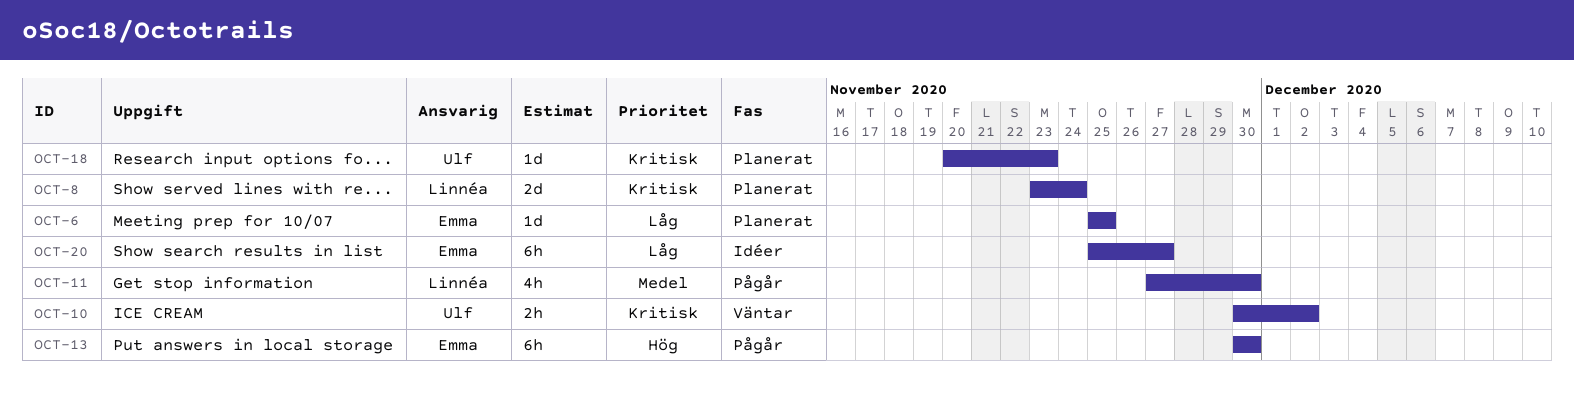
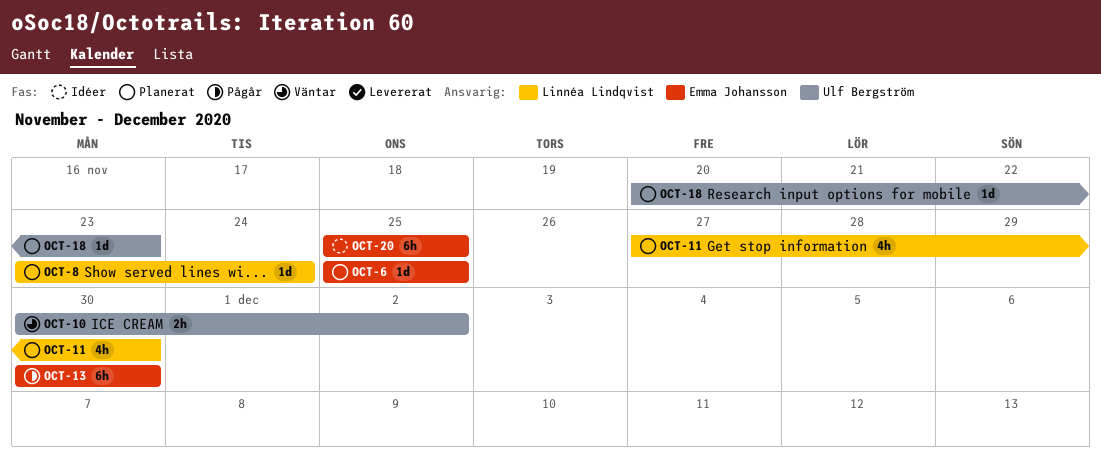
OCT-8, estimate: 2d -> 1d
OCT-11, status: Pågår -> Planerat
OCT-20, due: Nov 27 -> Nov 25

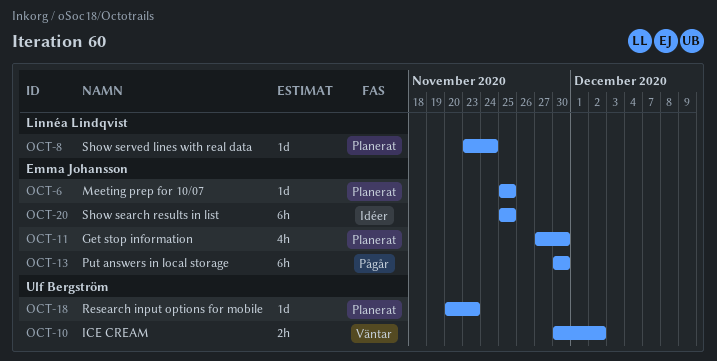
OCT-11, owner: Linnéa Lindqvist -> Emma Johansson

